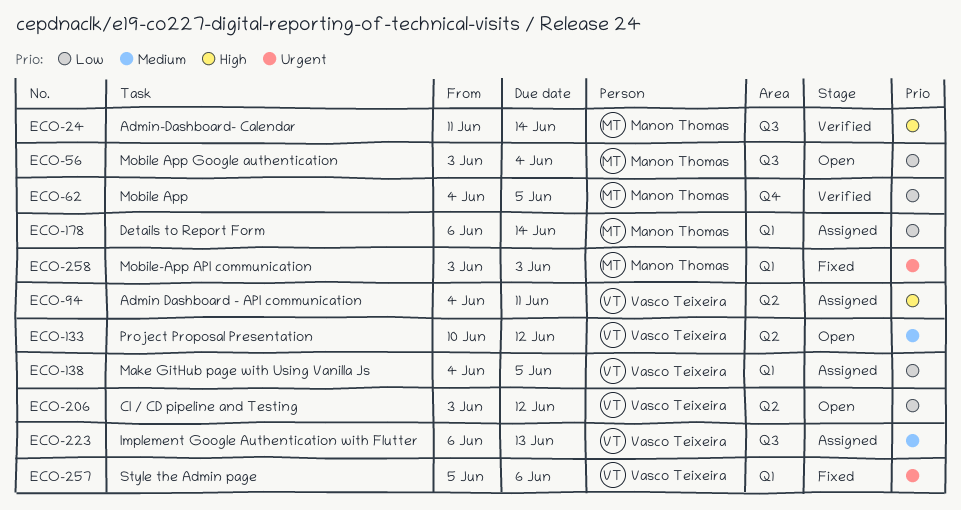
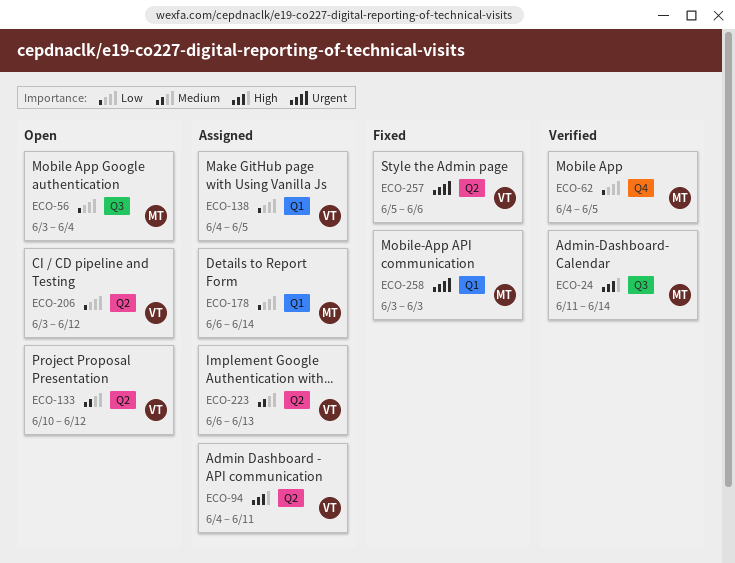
ECO-223, label: Q3 -> Q2
ECO-257, label: Q1 -> Q2

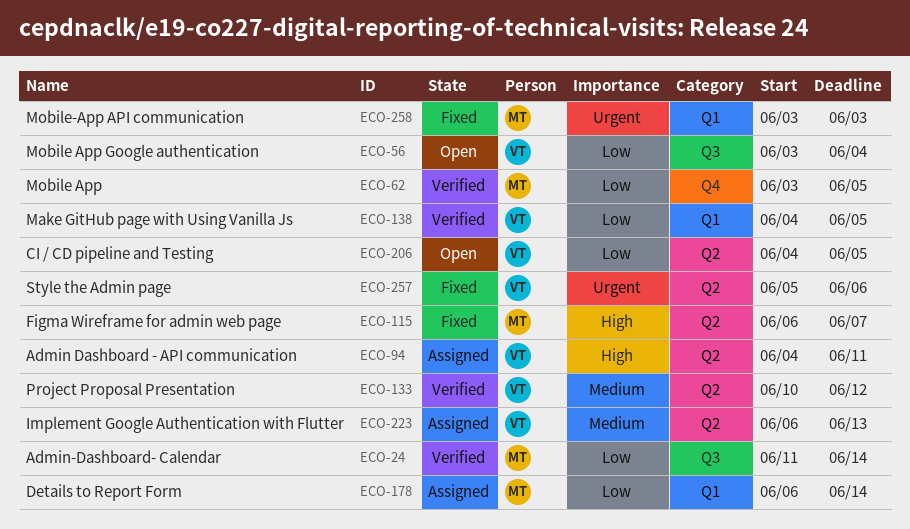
ECO-24, priority: High -> Low
ECO-56, owner: MT -> VT
ECO-62, start: Jun 4 -> Jun 3
ECO-115: none -> present
ECO-133, status: Open -> Verified
ECO-138, status: Assigned -> Verified
ECO-206, start: Jun 3 -> Jun 4
ECO-206, due: Jun 12 -> Jun 5

